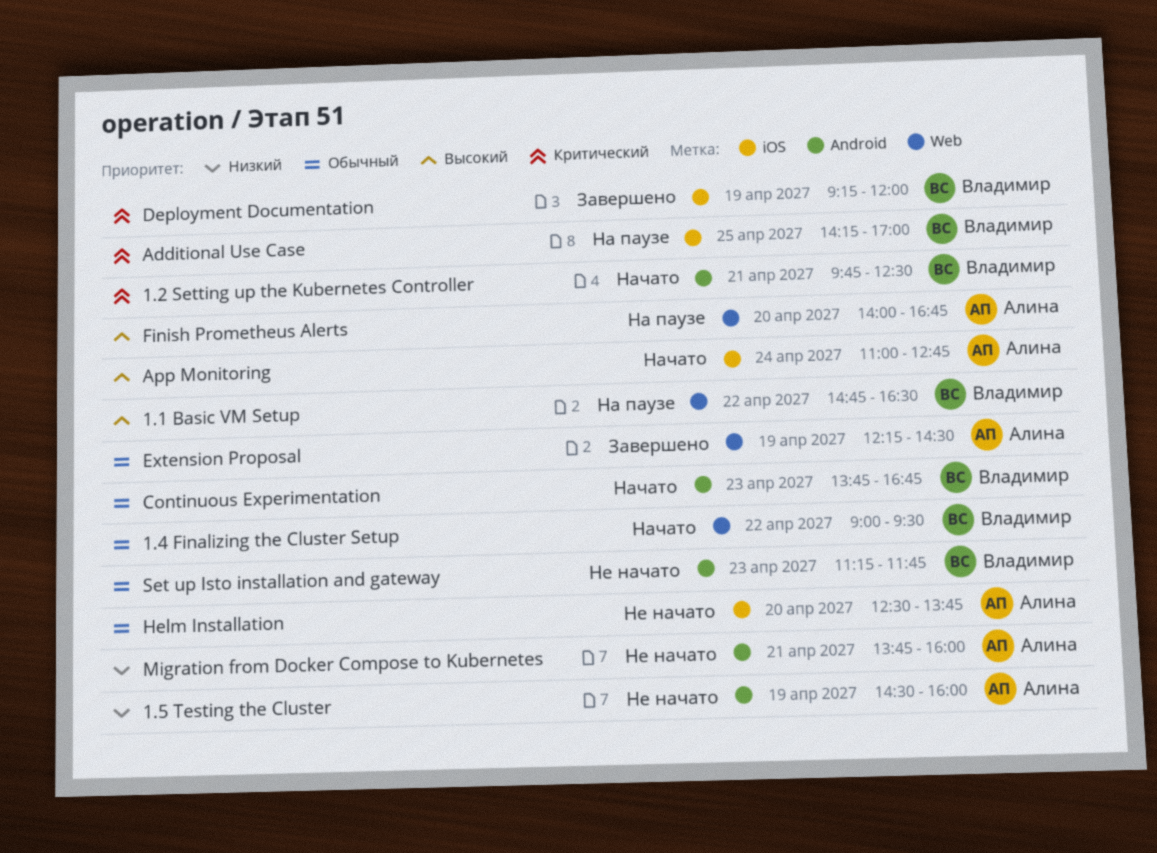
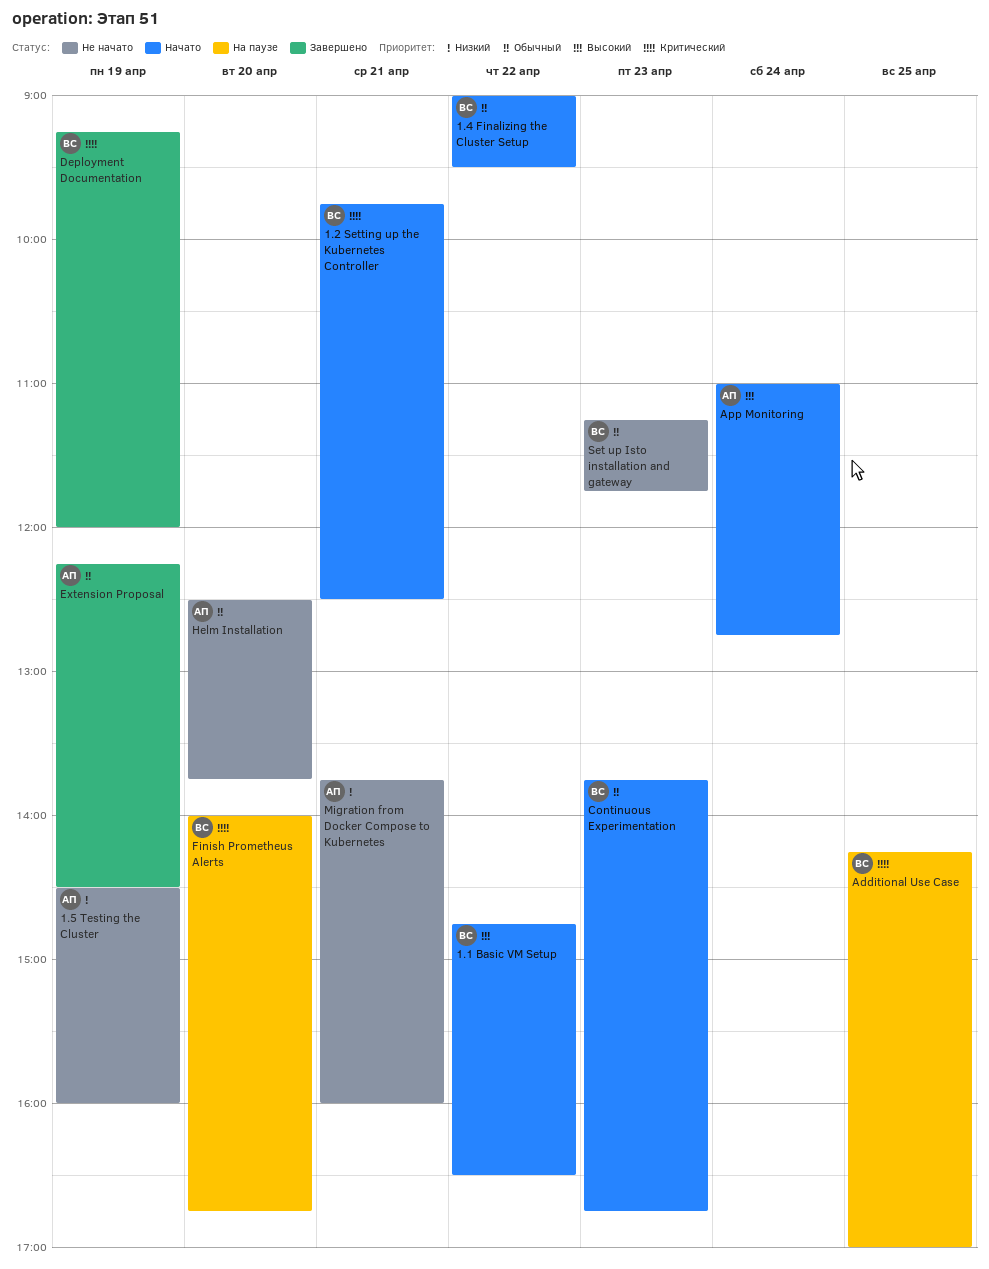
1.1 Basic VM Setup, status: На паузе -> Начато
Finish Prometheus Alerts, owner: Алина -> Владимир
Finish Prometheus Alerts, priority: Высокий -> Критический

